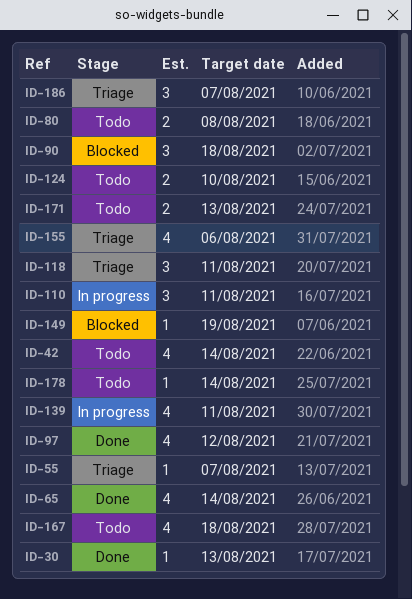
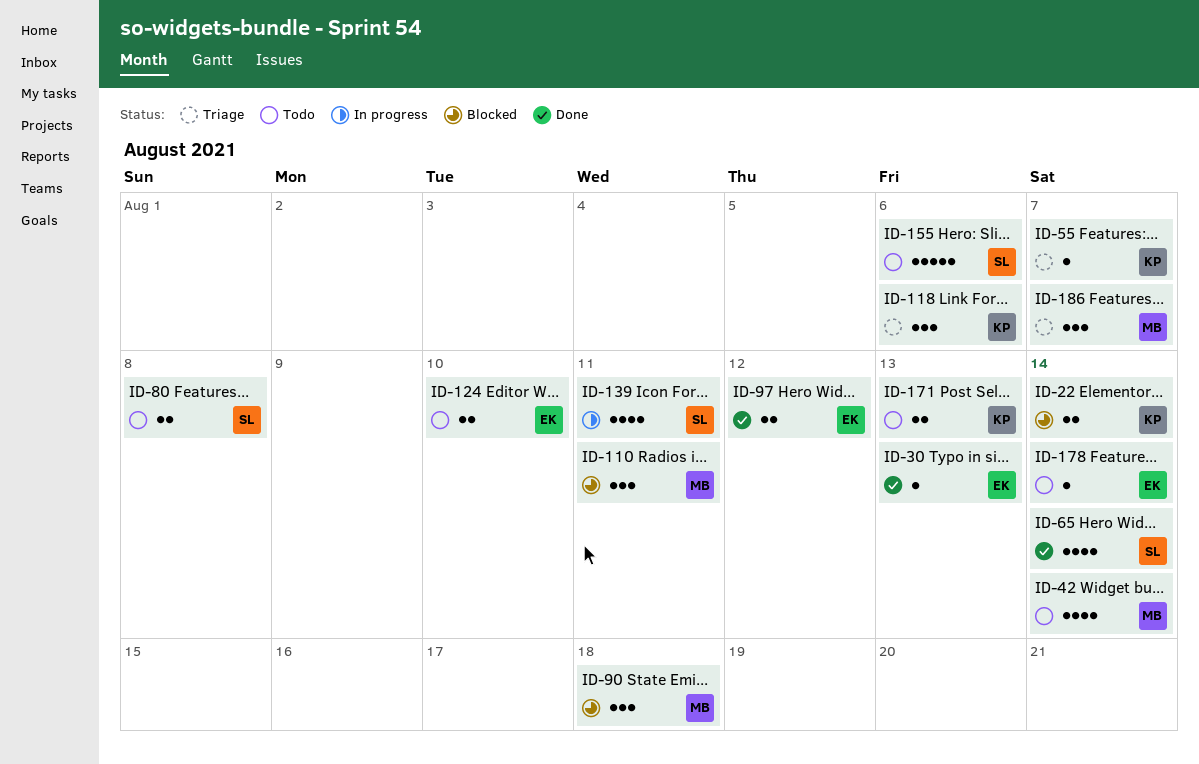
ID-22: none -> present
ID-97, estimate: 4 -> 2
ID-110, status: In progress -> Blocked
ID-118, due: Aug 11 -> Aug 6
ID-149: present -> none
ID-155, status: Triage -> Todo
ID-155, estimate: 4 -> 5
ID-167: present -> none

